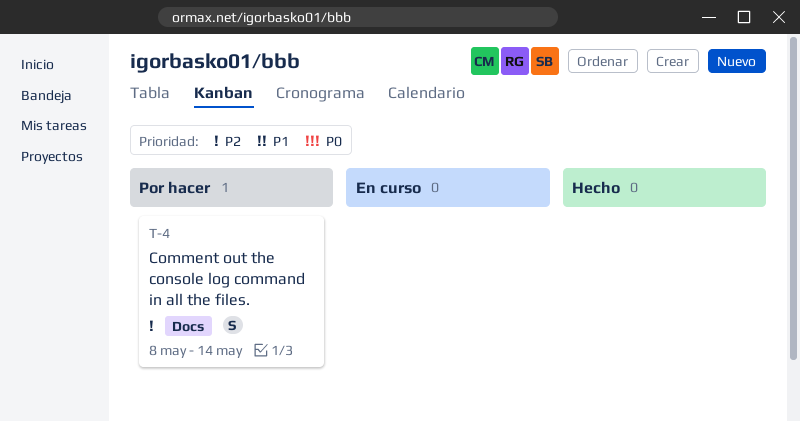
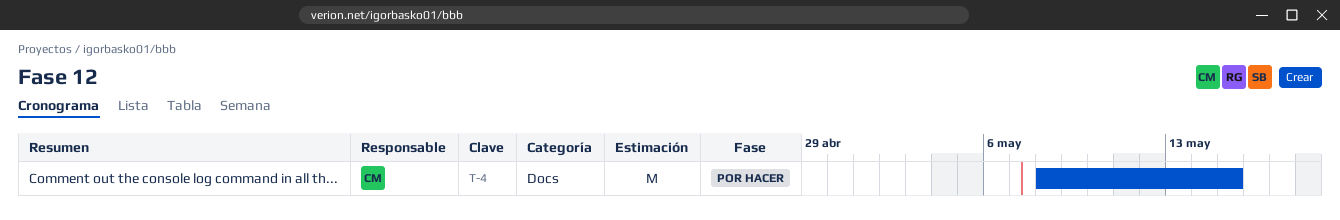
T-4, estimate: S -> M
T-4, due: May 14 -> May 15

